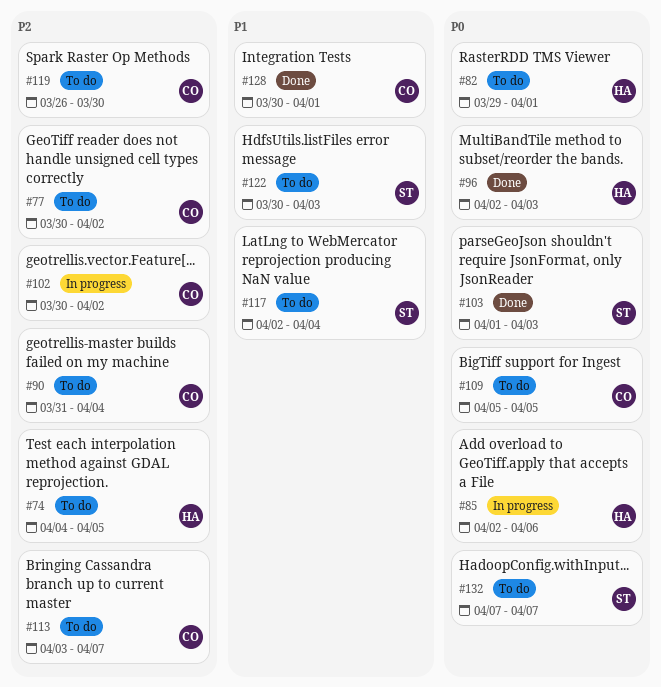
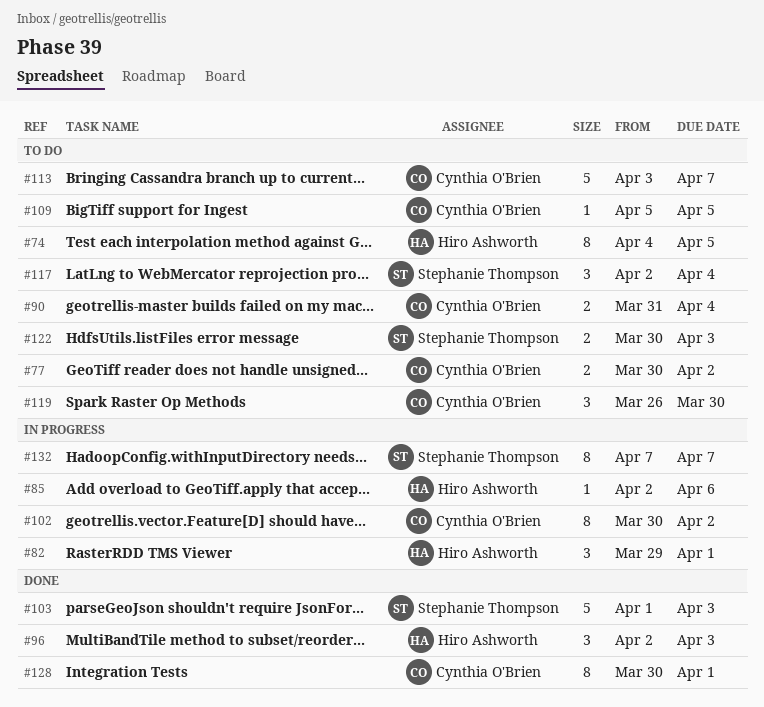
#82, status: To do -> In progress
#132, status: To do -> In progress

